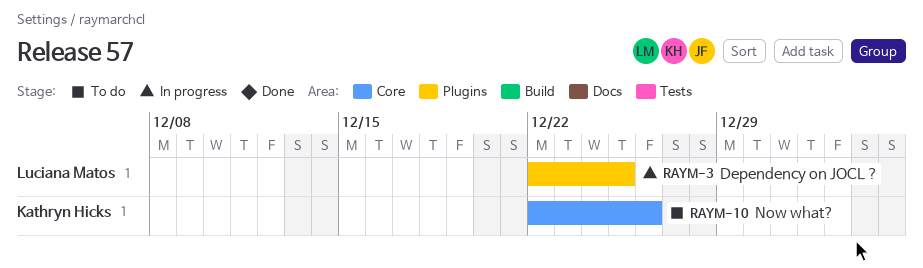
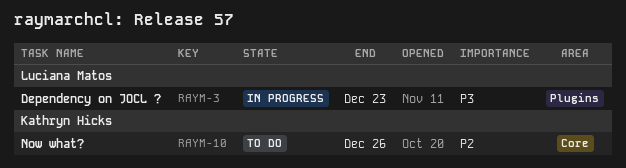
RAYM-3, due: Dec 25 -> Dec 23

